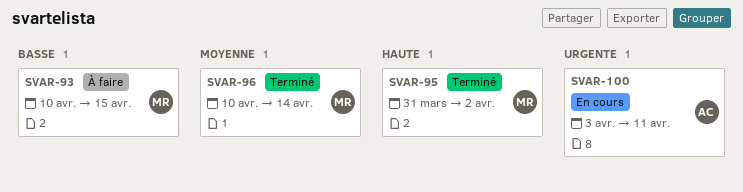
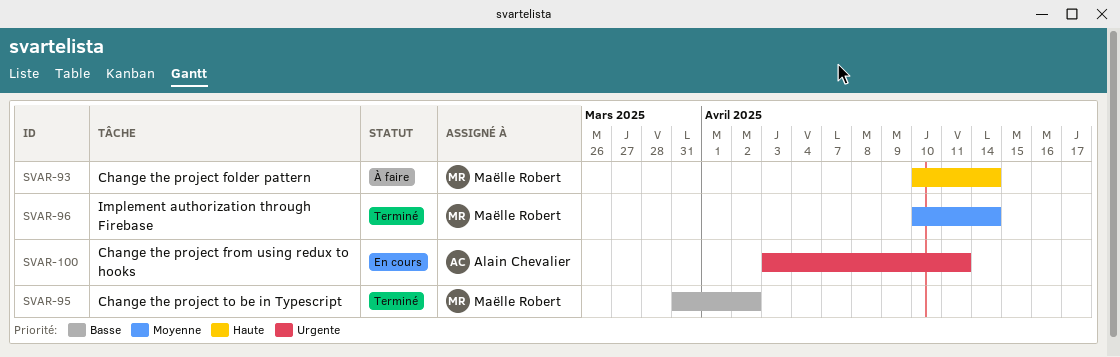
SVAR-93, priority: Basse -> Haute
SVAR-93, due: Apr 15 -> Apr 14
SVAR-95, priority: Haute -> Basse

